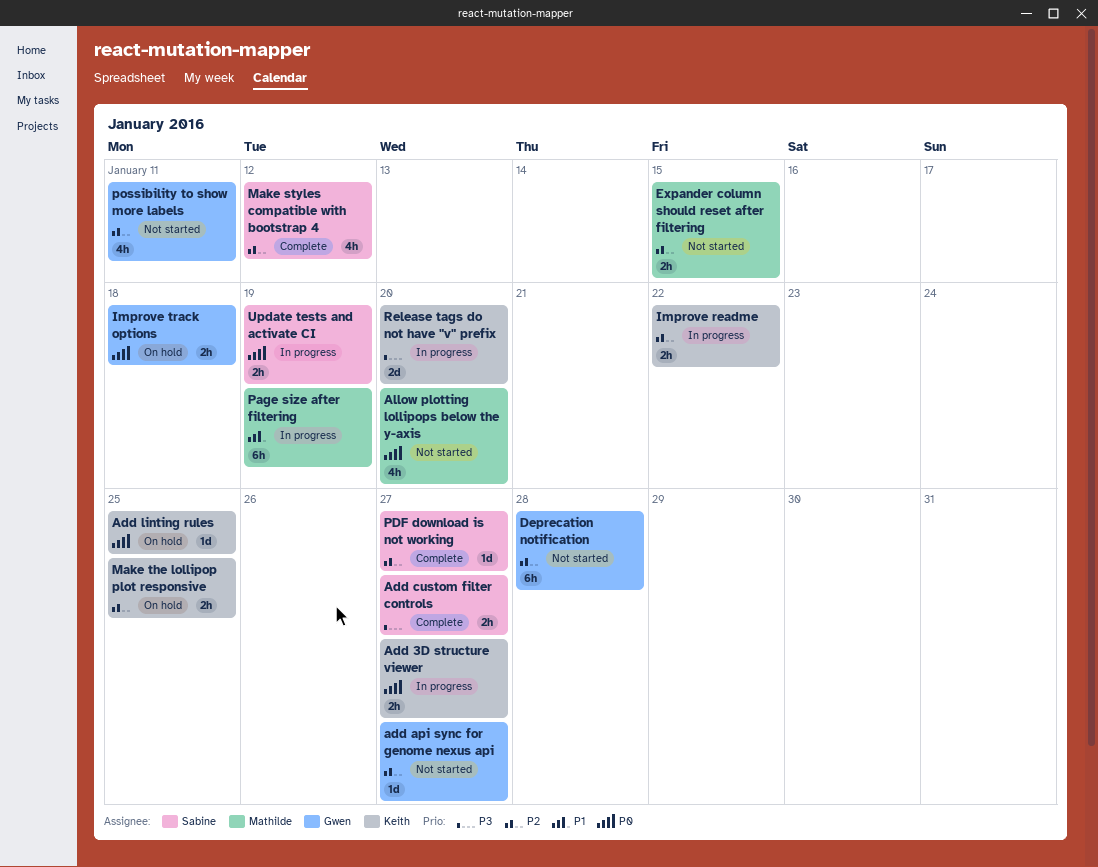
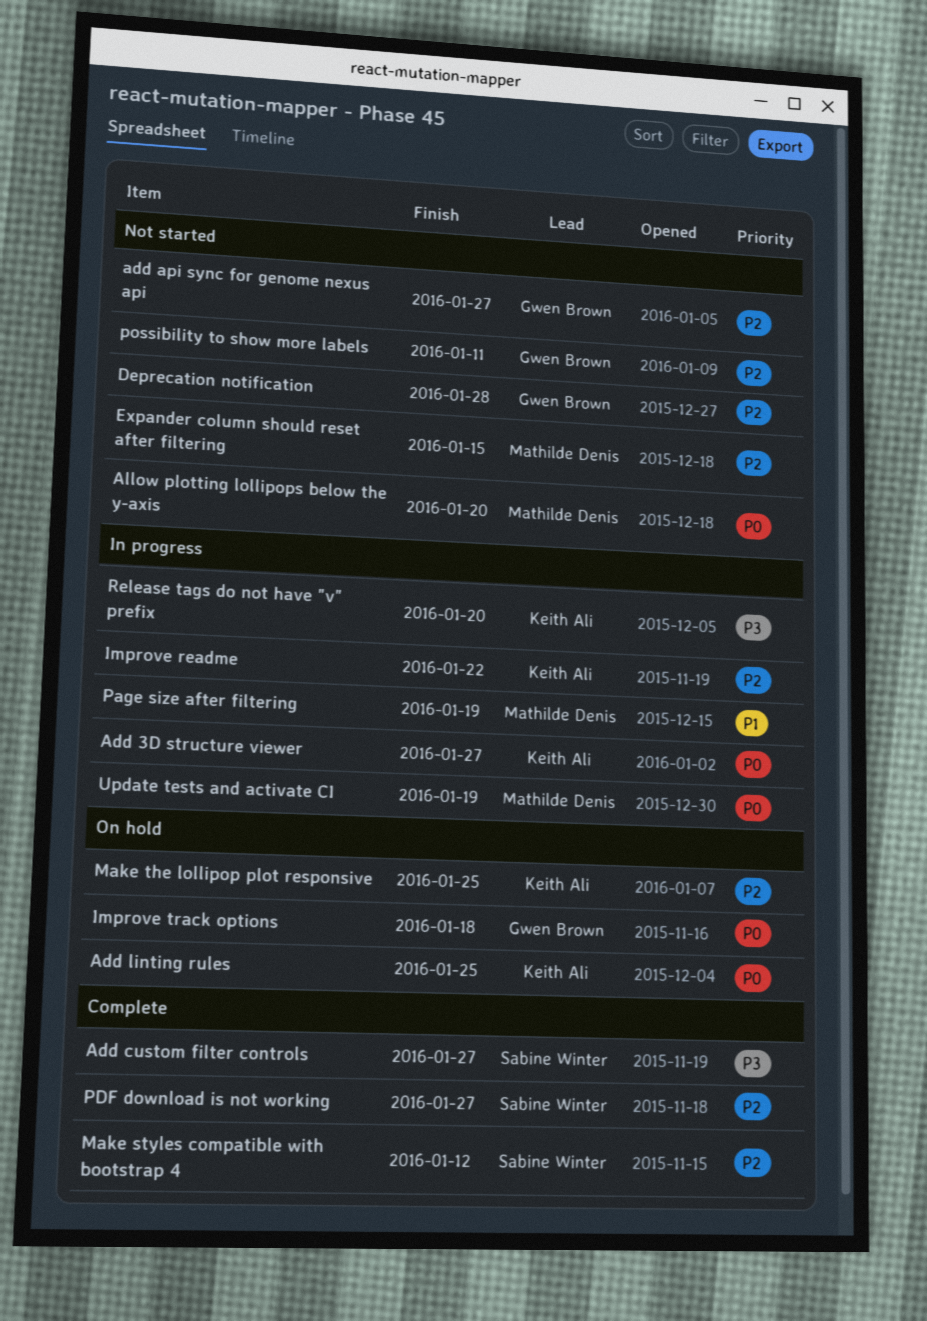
Update tests and activate CI, owner: Sabine Winter -> Mathilde Denis

